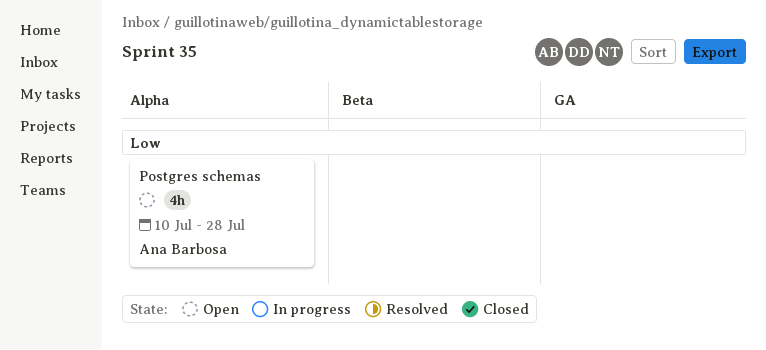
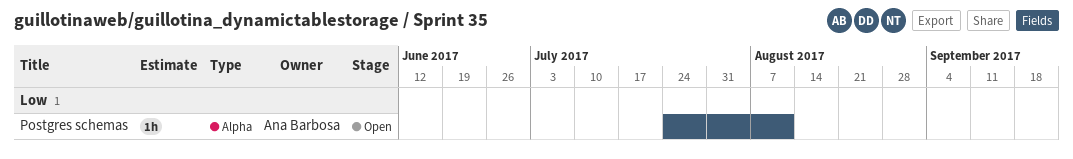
Postgres schemas, estimate: 4h -> 1h
Postgres schemas, start: Jul 10 -> Jul 24
Postgres schemas, due: Jul 28 -> Aug 11

